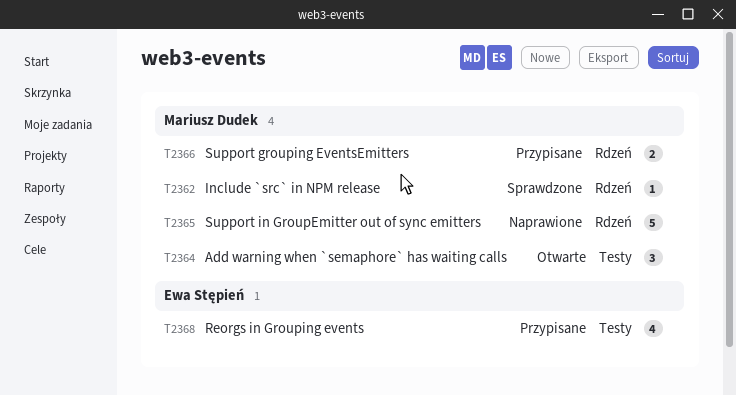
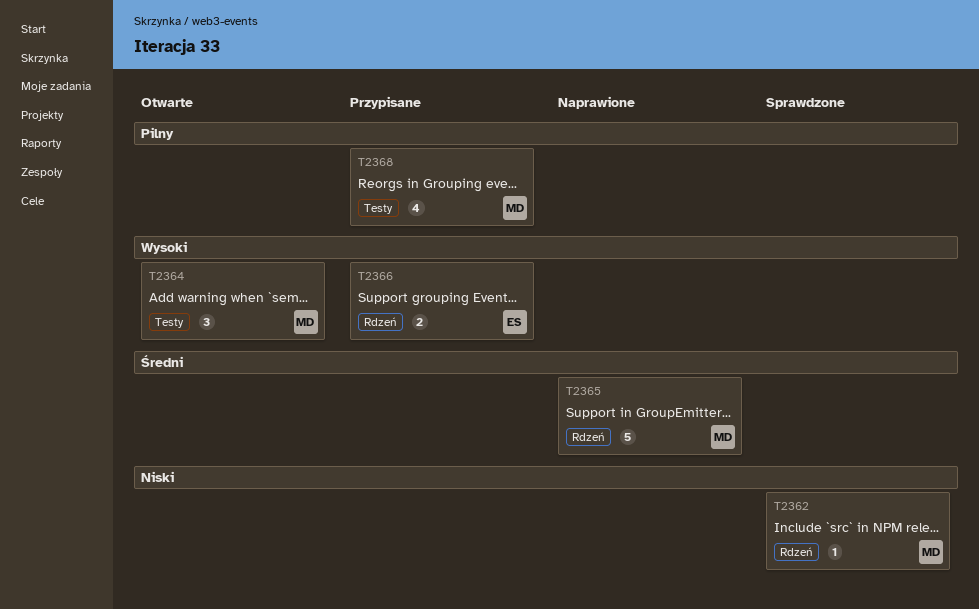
T2366, owner: Mariusz Dudek -> Ewa Stępień
T2368, owner: Ewa Stępień -> Mariusz Dudek

